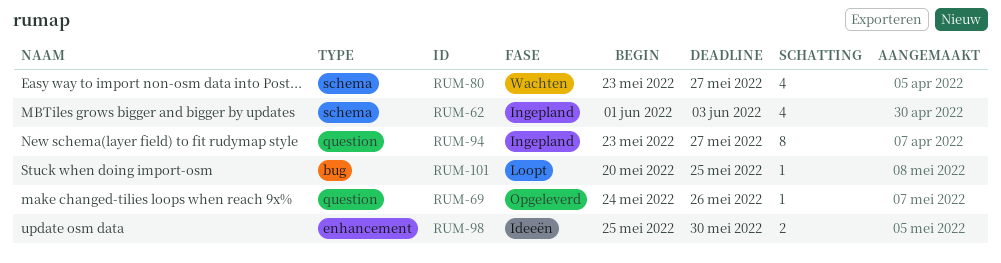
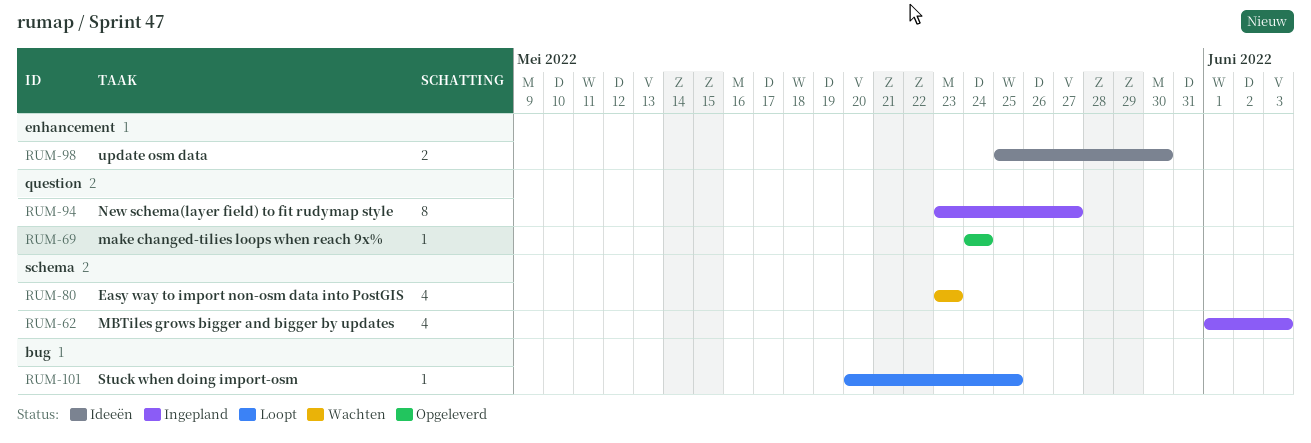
RUM-69, due: May 26 -> May 24
RUM-80, due: May 27 -> May 23

